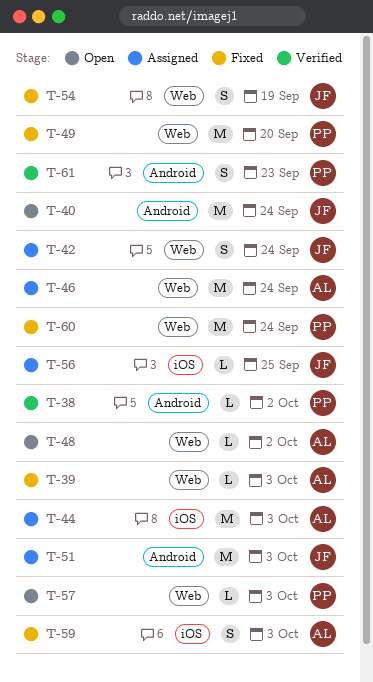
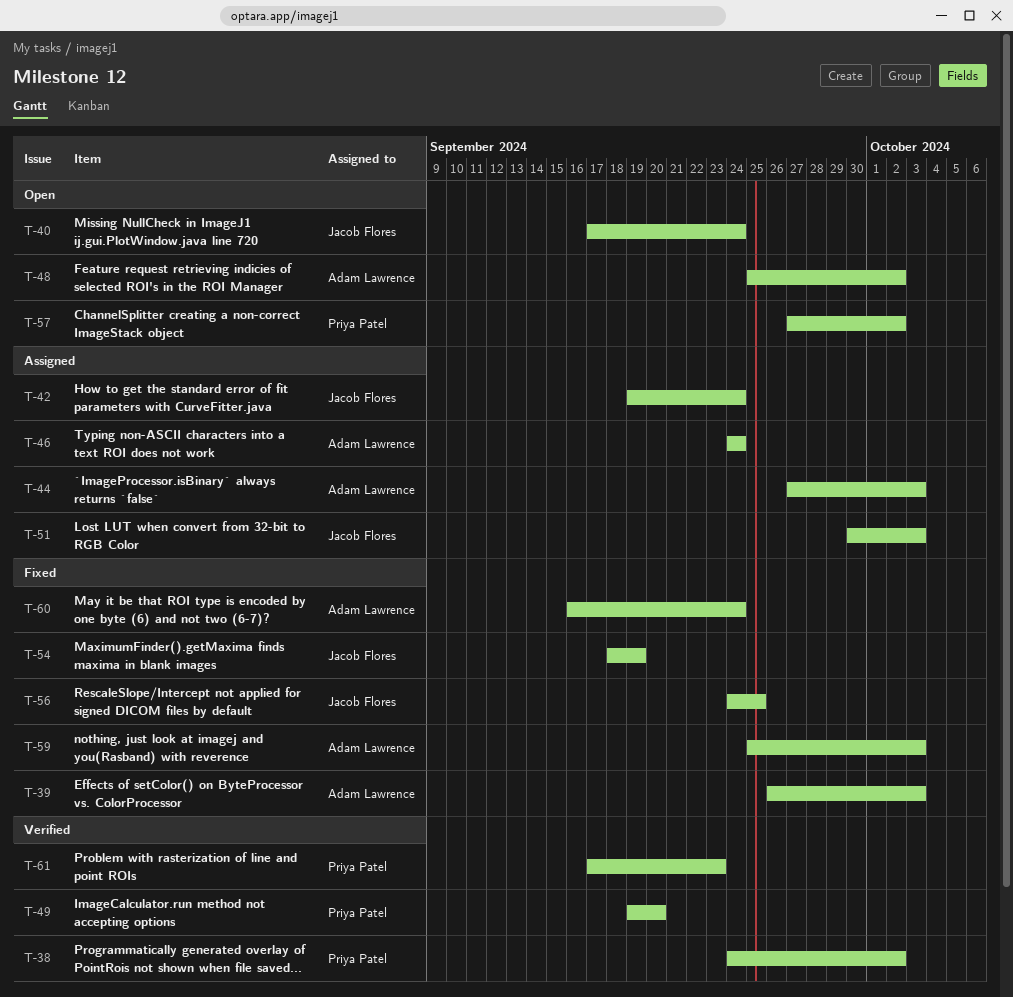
T-49, status: Fixed -> Verified
T-56, status: Assigned -> Fixed
T-57, due: Oct 3 -> Oct 2
T-60, owner: Priya Patel -> Adam Lawrence

